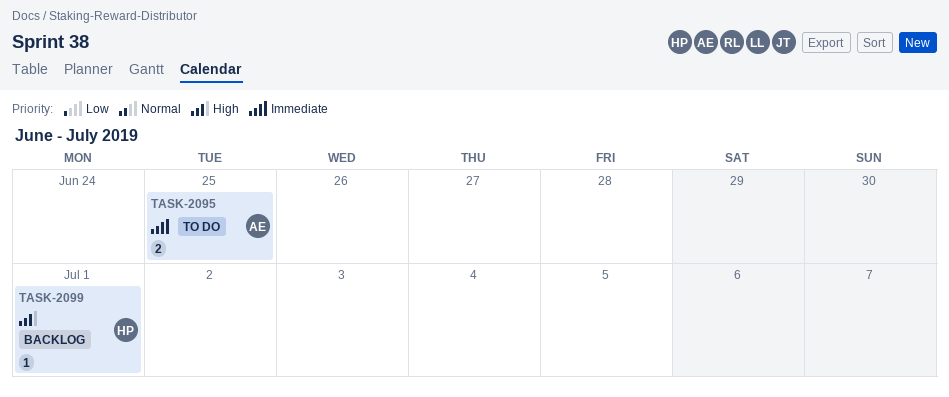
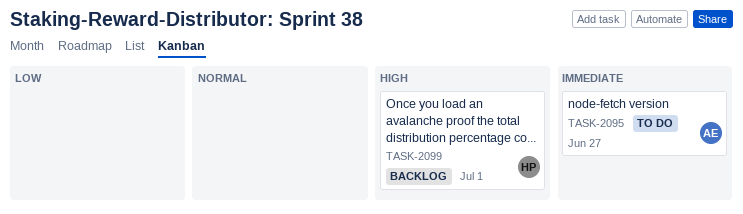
TASK-2095, due: Jun 25 -> Jun 27

